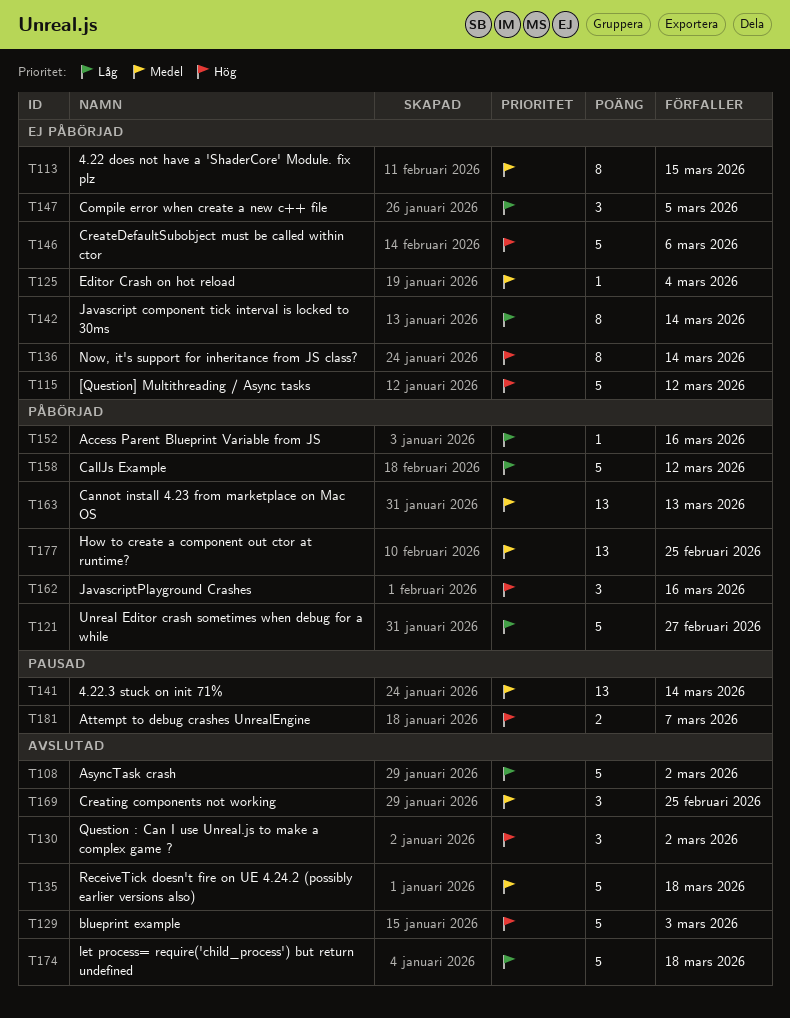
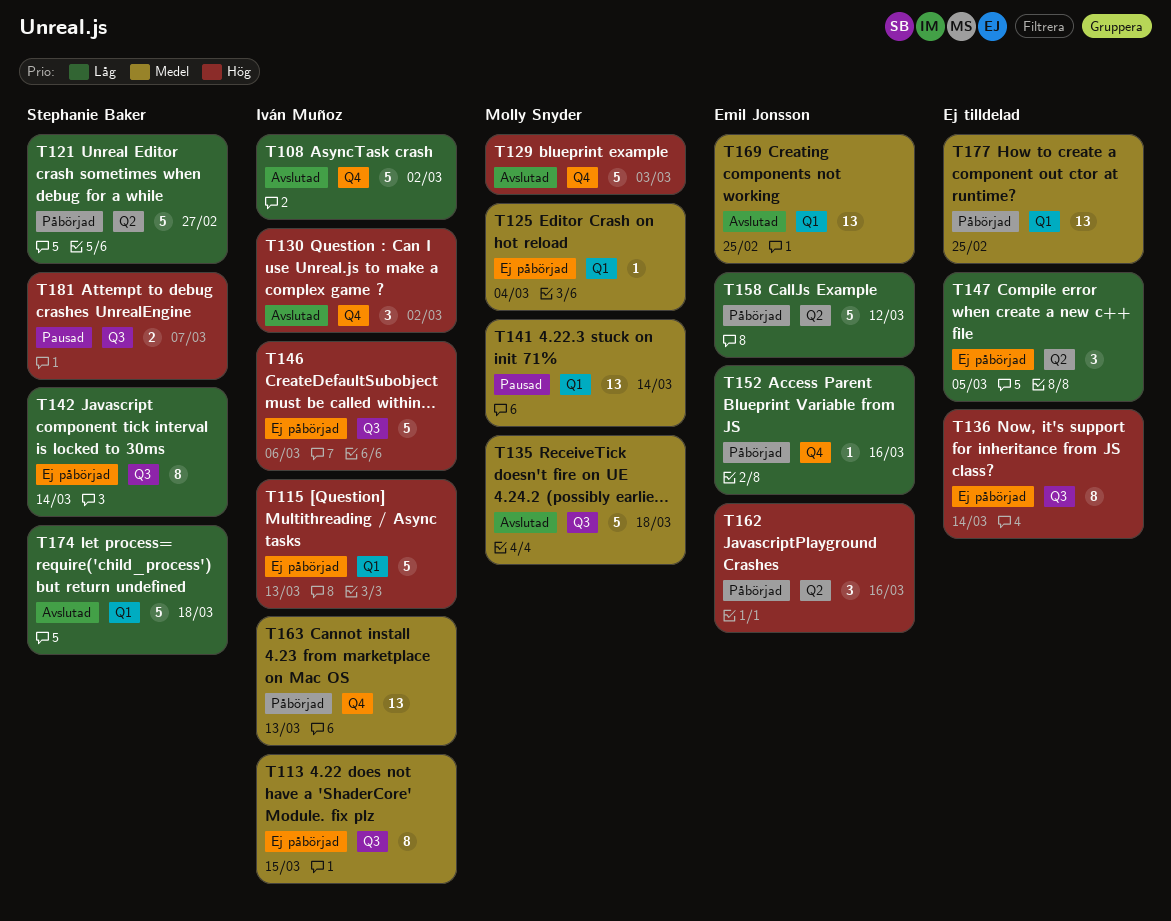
T115, due: Mar 12 -> Mar 13
T169, estimate: 3 -> 13

